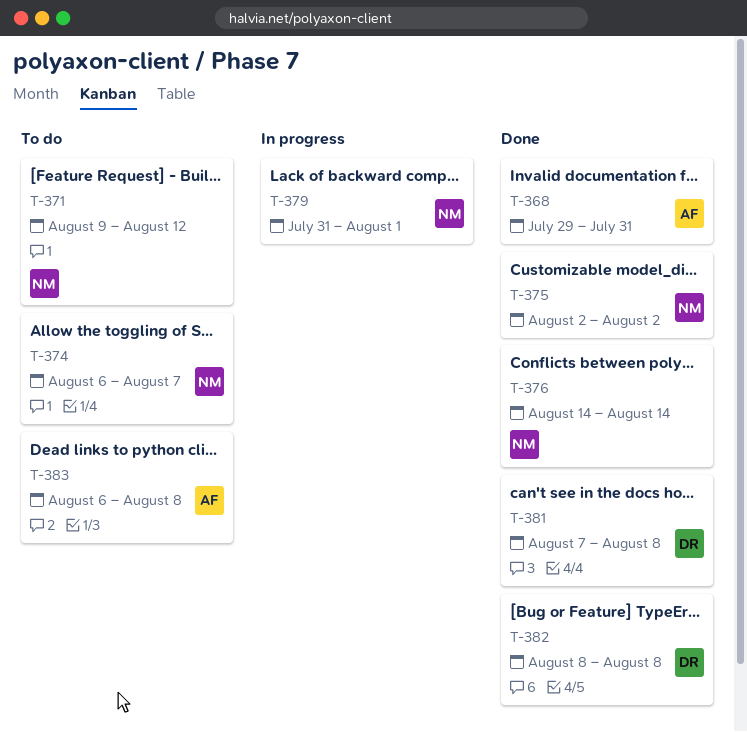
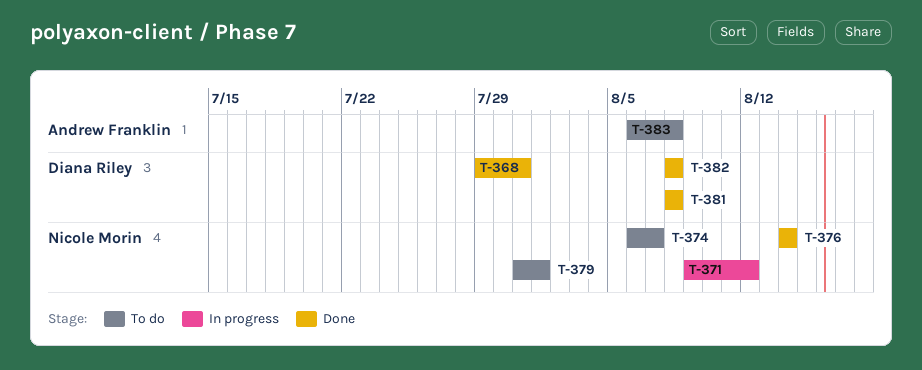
T-368, owner: Andrew Franklin -> Diana Riley
T-371, status: To do -> In progress
T-375: present -> none
T-379, status: In progress -> To do
T-381, start: Aug 7 -> Aug 8

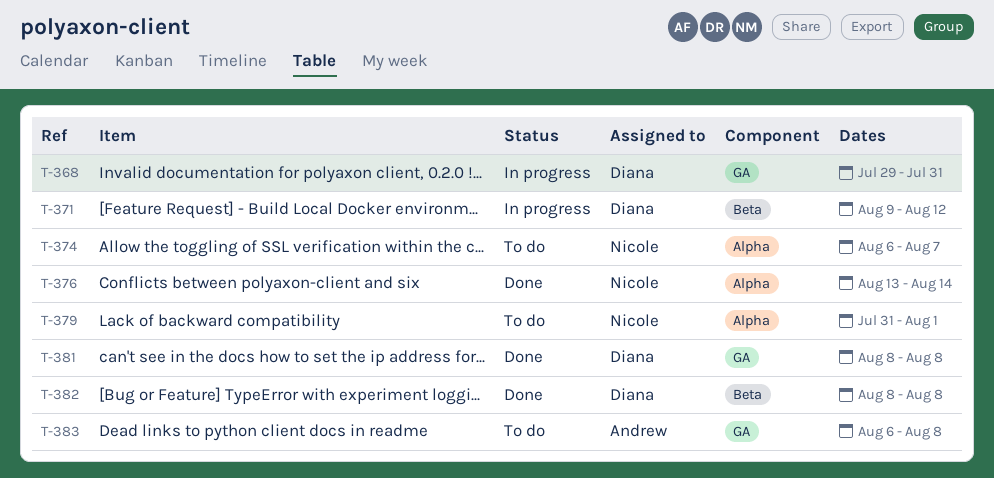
T-368, status: Done -> In progress
T-371, owner: Nicole Morin -> Diana Riley
T-376, start: Aug 14 -> Aug 13

